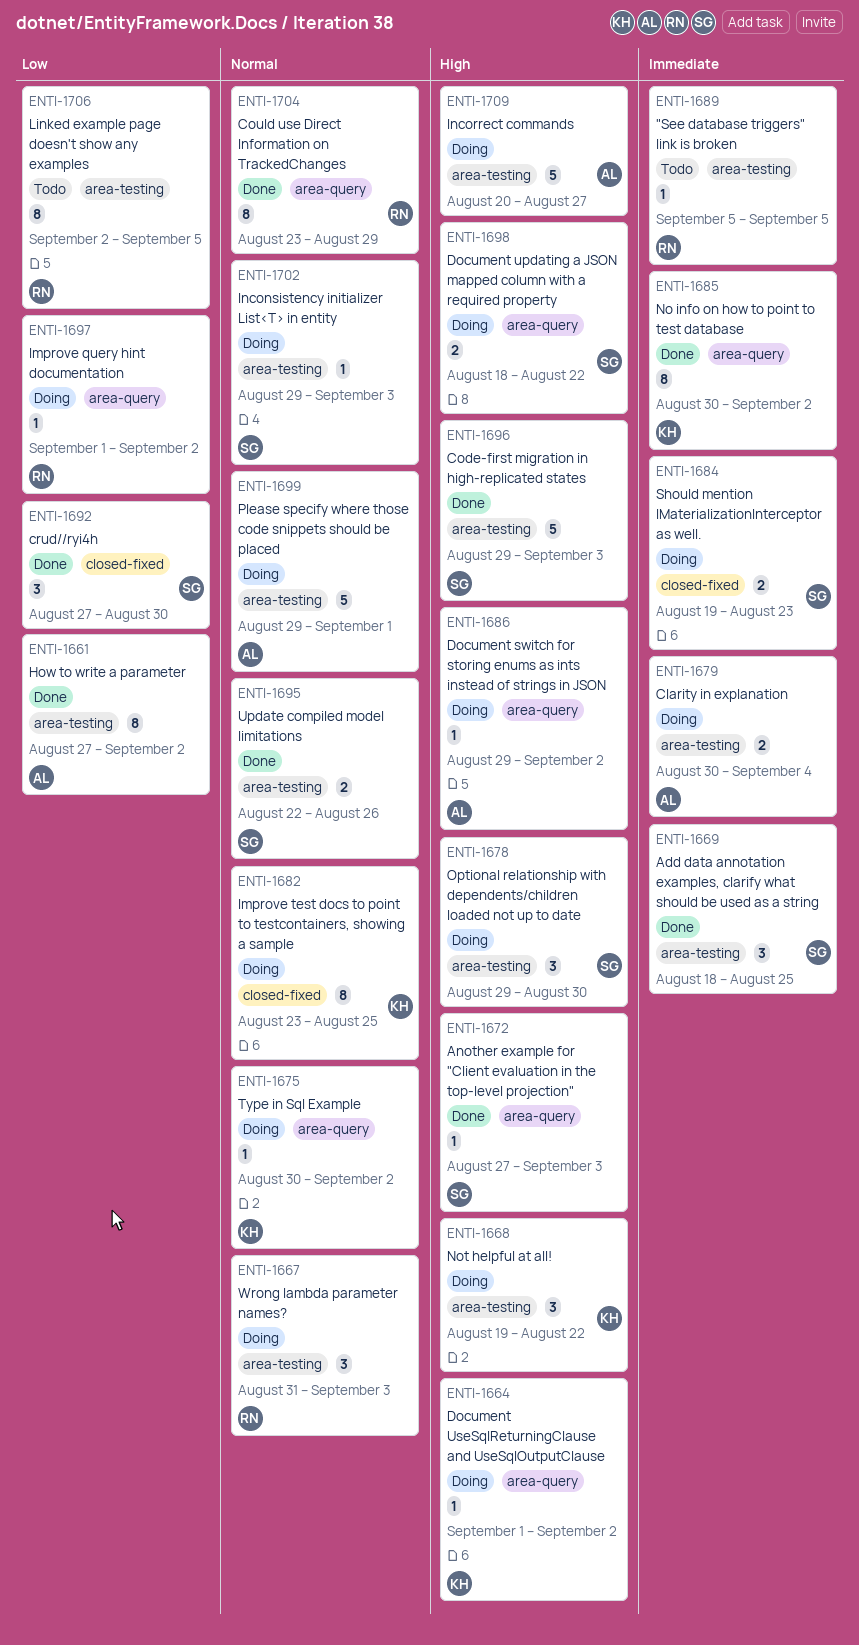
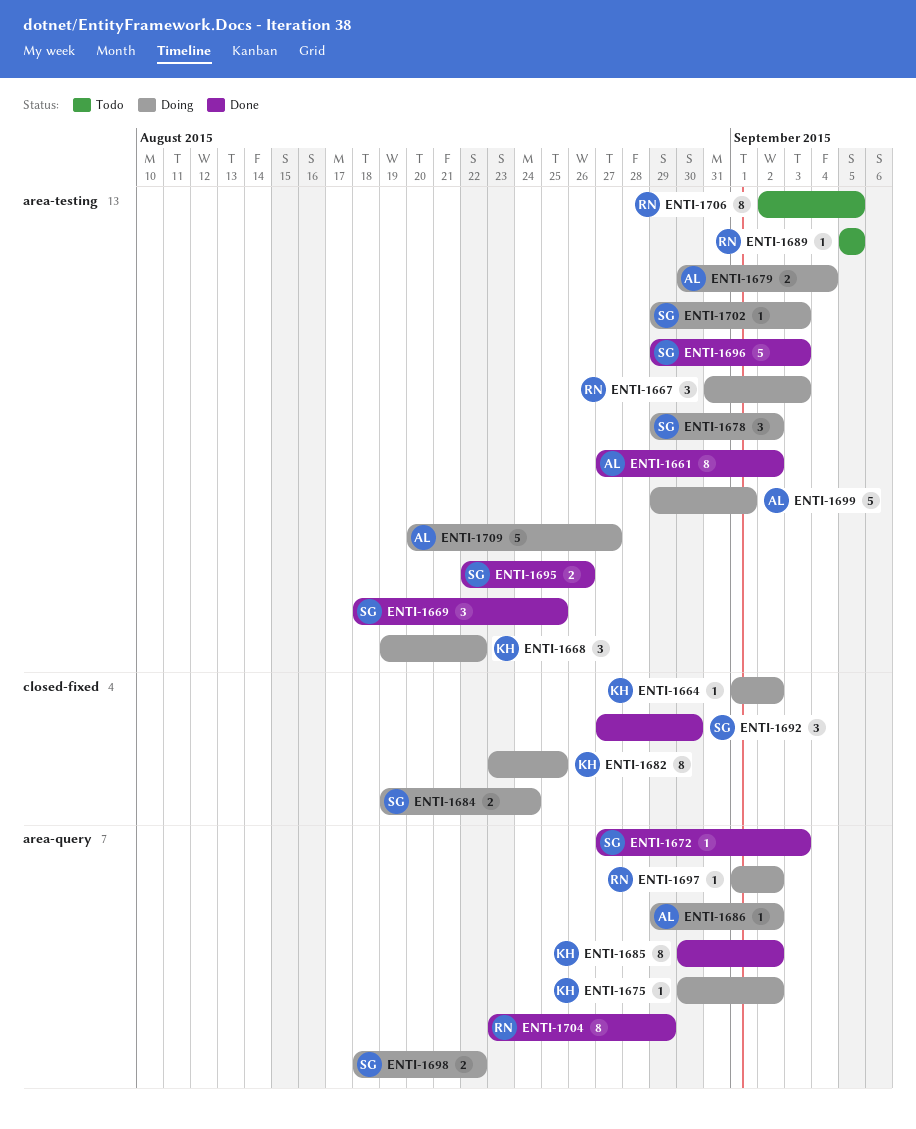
ENTI-1664, label: area-query -> closed-fixed
ENTI-1678, due: Aug 30 -> Sep 2
ENTI-1684, due: Aug 23 -> Aug 24

